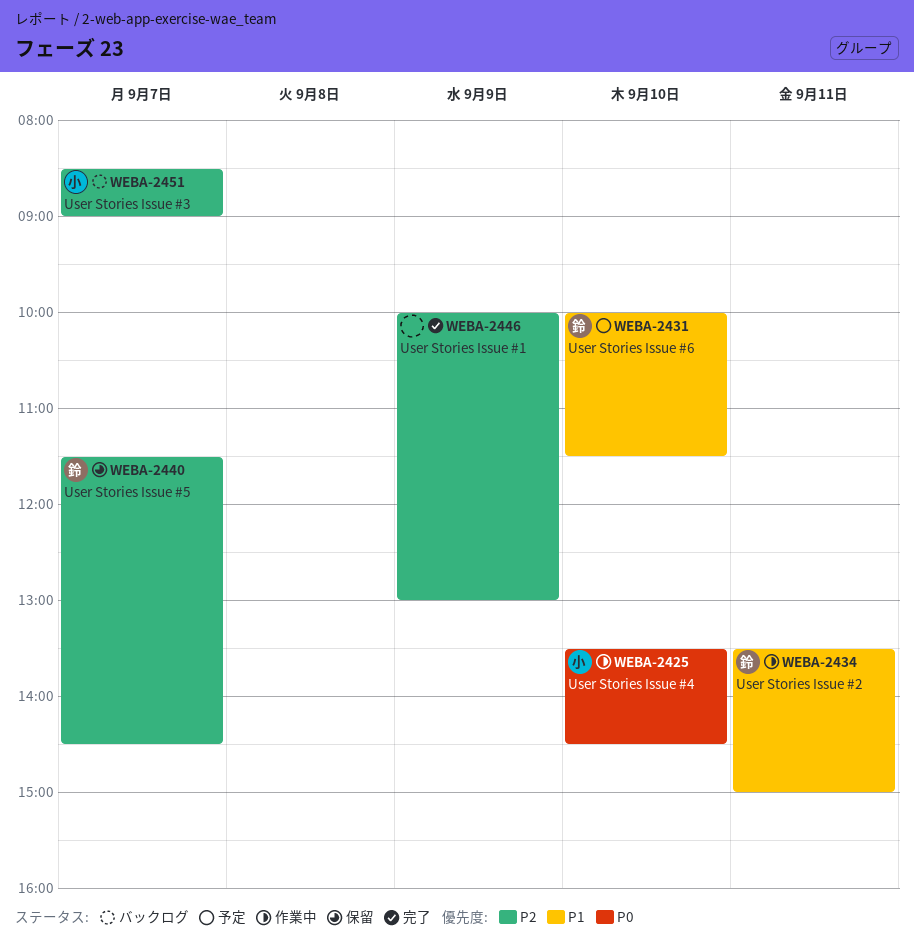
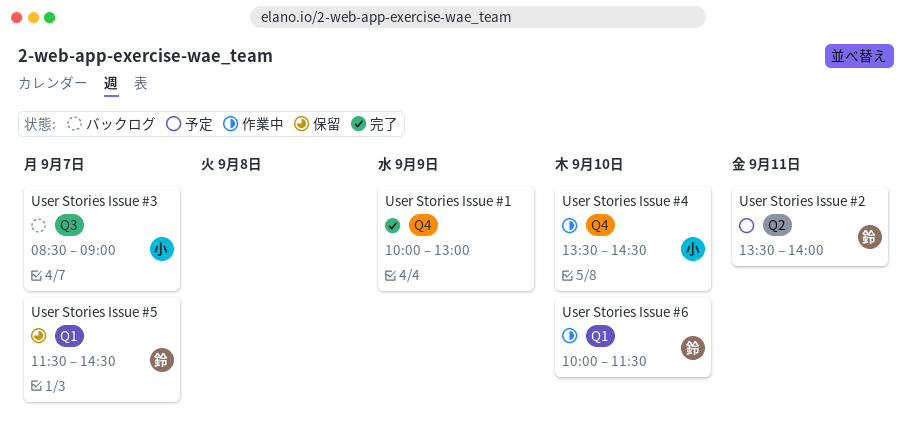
User Stories Issue #2, status: 作業中 -> 予定
User Stories Issue #2, ends: 15:00 -> 14:00
User Stories Issue #6, status: 予定 -> 作業中

